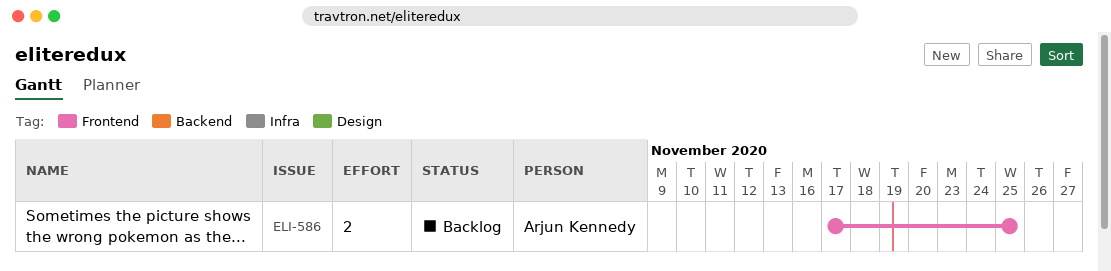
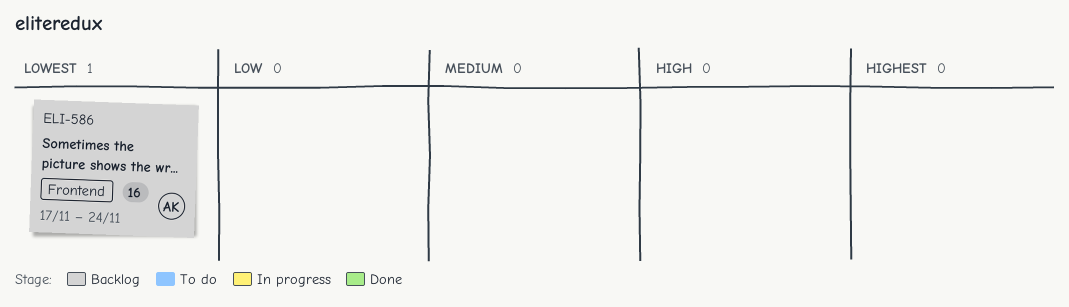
ELI-586, estimate: 2 -> 16
ELI-586, due: Nov 25 -> Nov 24

